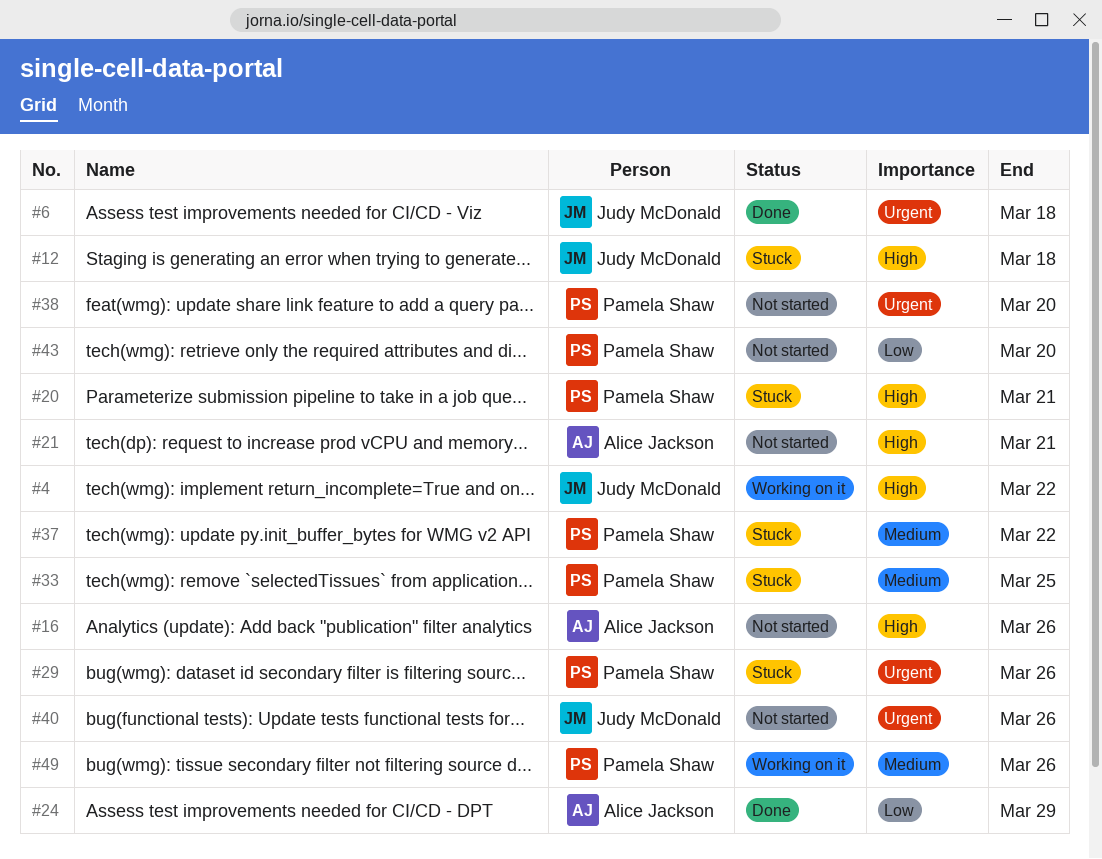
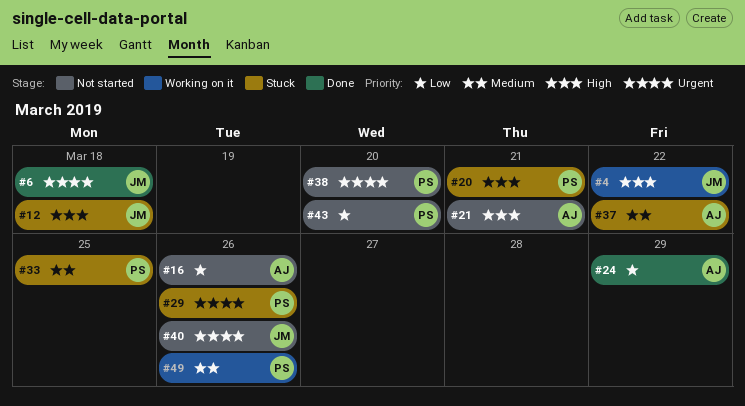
#16, priority: High -> Low
#37, owner: Pamela Shaw -> Alice Jackson

